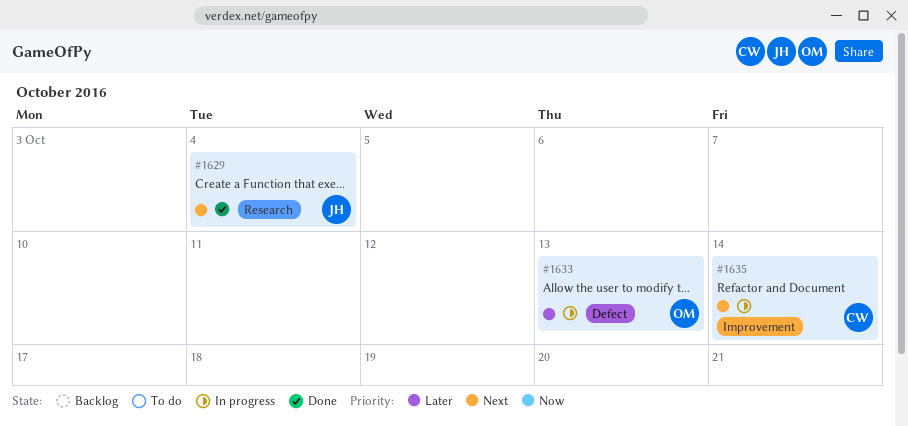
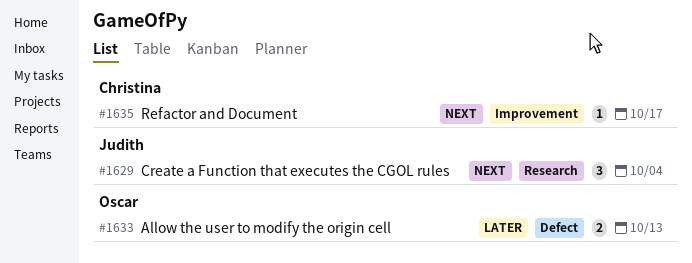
#1635, due: Oct 14 -> Oct 17

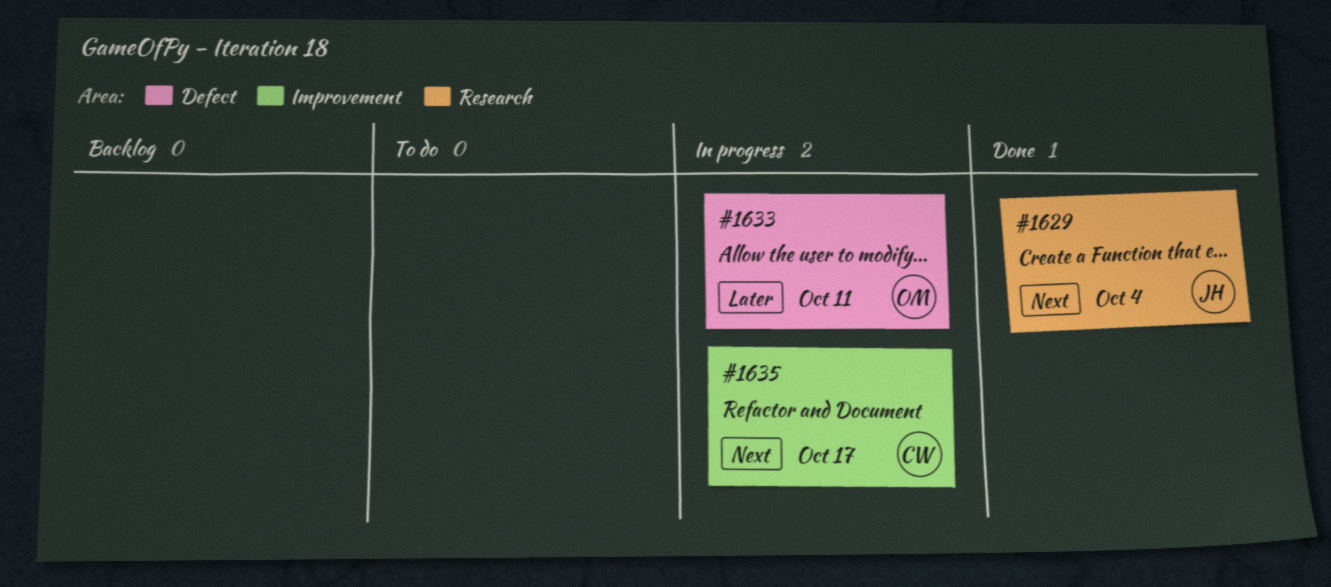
#1633, due: Oct 13 -> Oct 11

